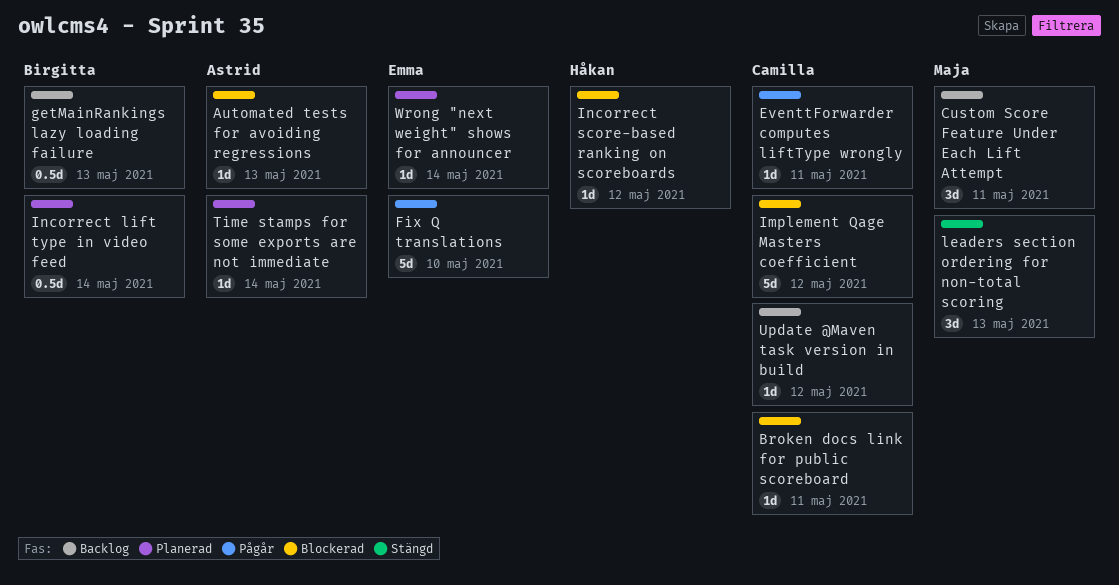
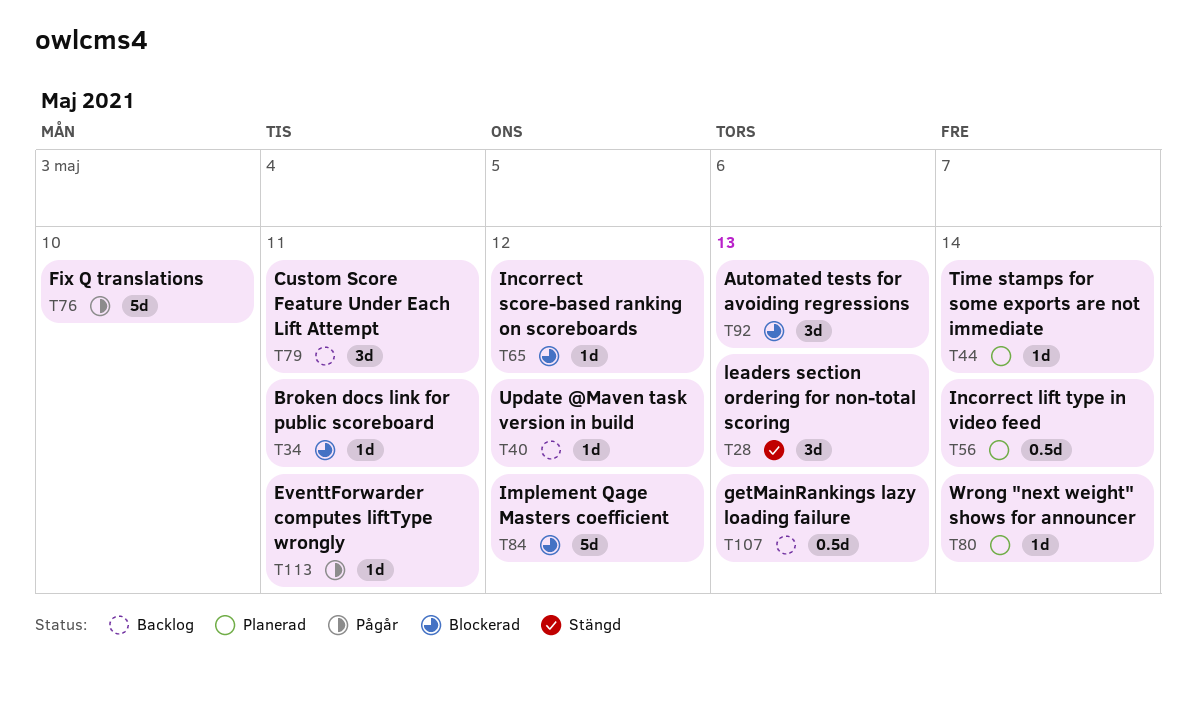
Automated tests for avoiding regressions, estimate: 1d -> 3d

